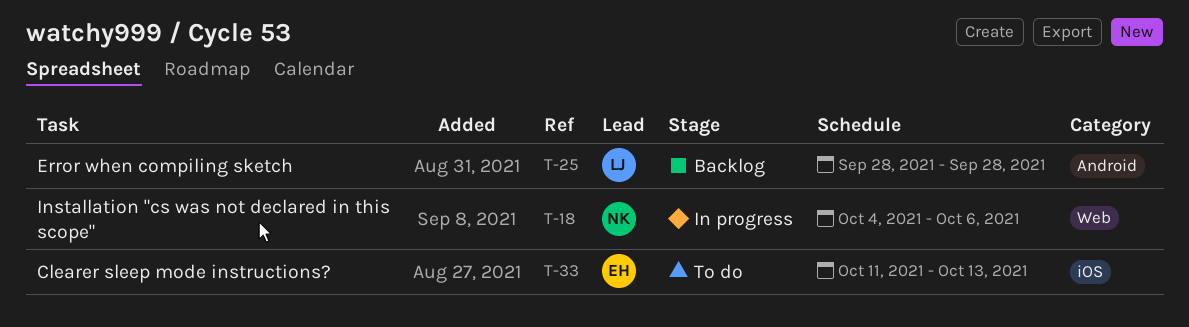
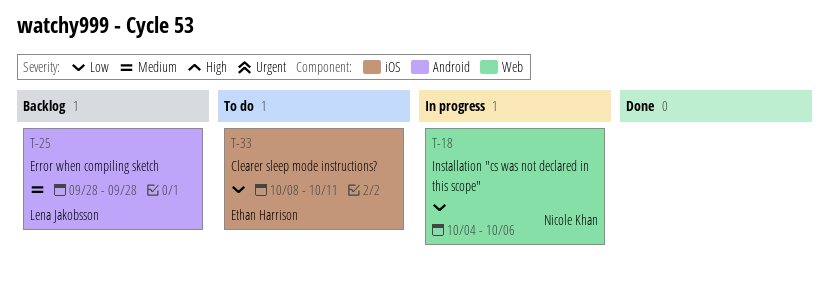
T-33, start: Oct 11 -> Oct 8
T-33, due: Oct 13 -> Oct 11

